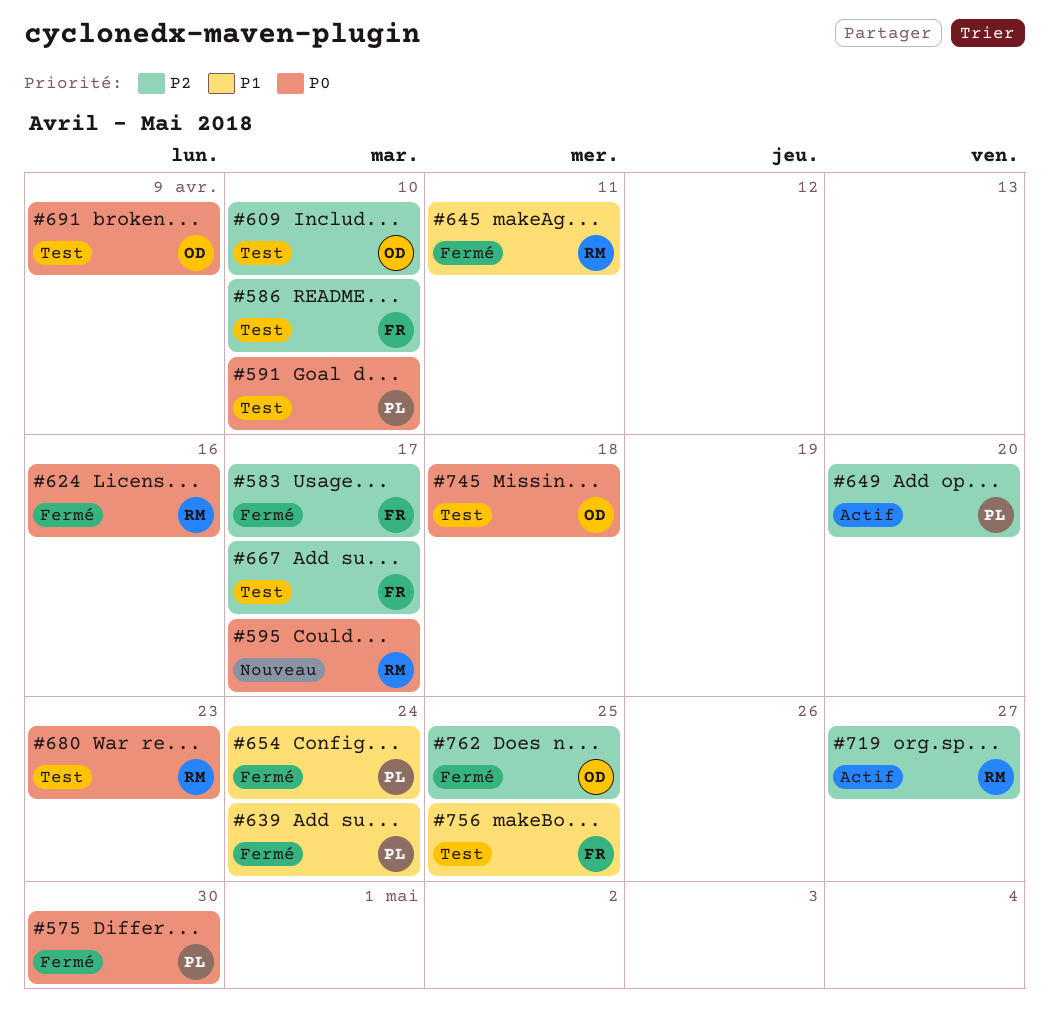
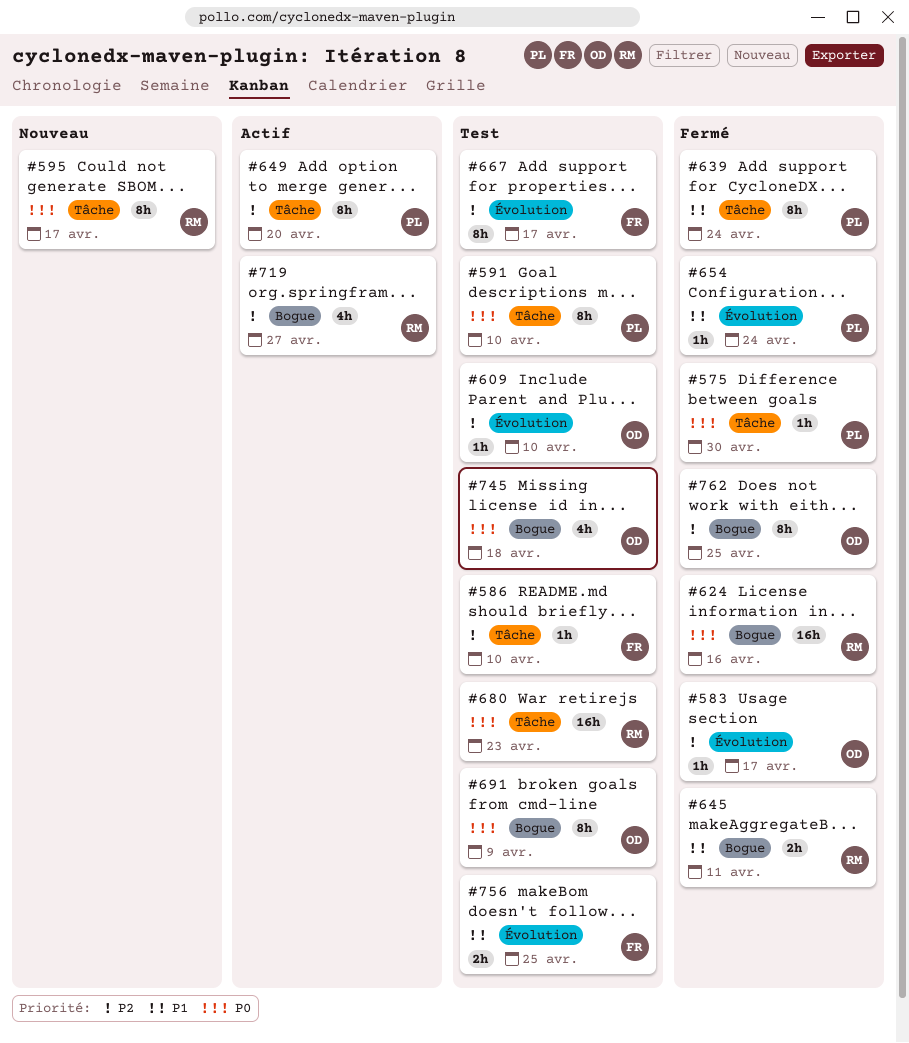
#583, owner: FR -> OD

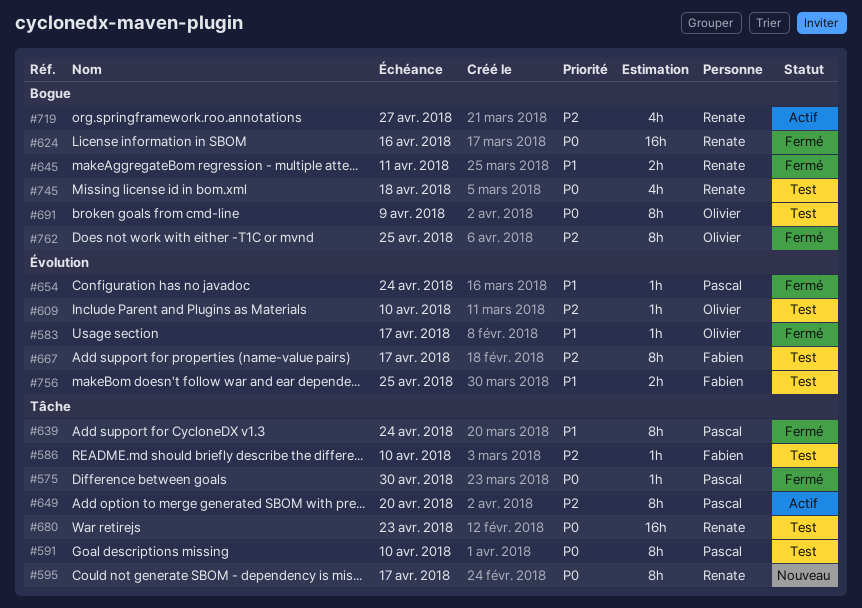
#583, priority: P2 -> P1
#745, owner: Olivier -> Renate

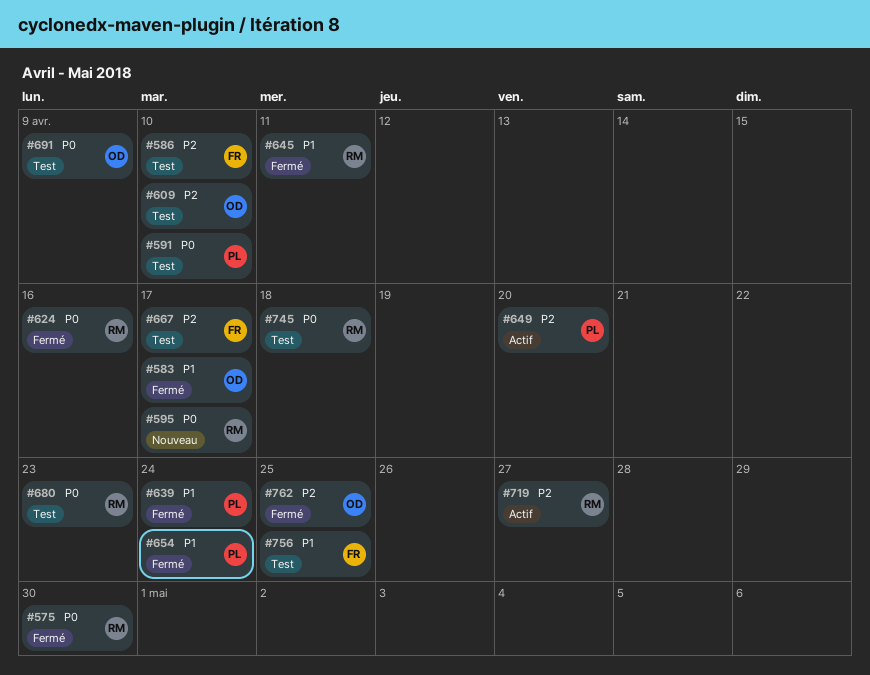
#575, owner: Pascal -> Renate

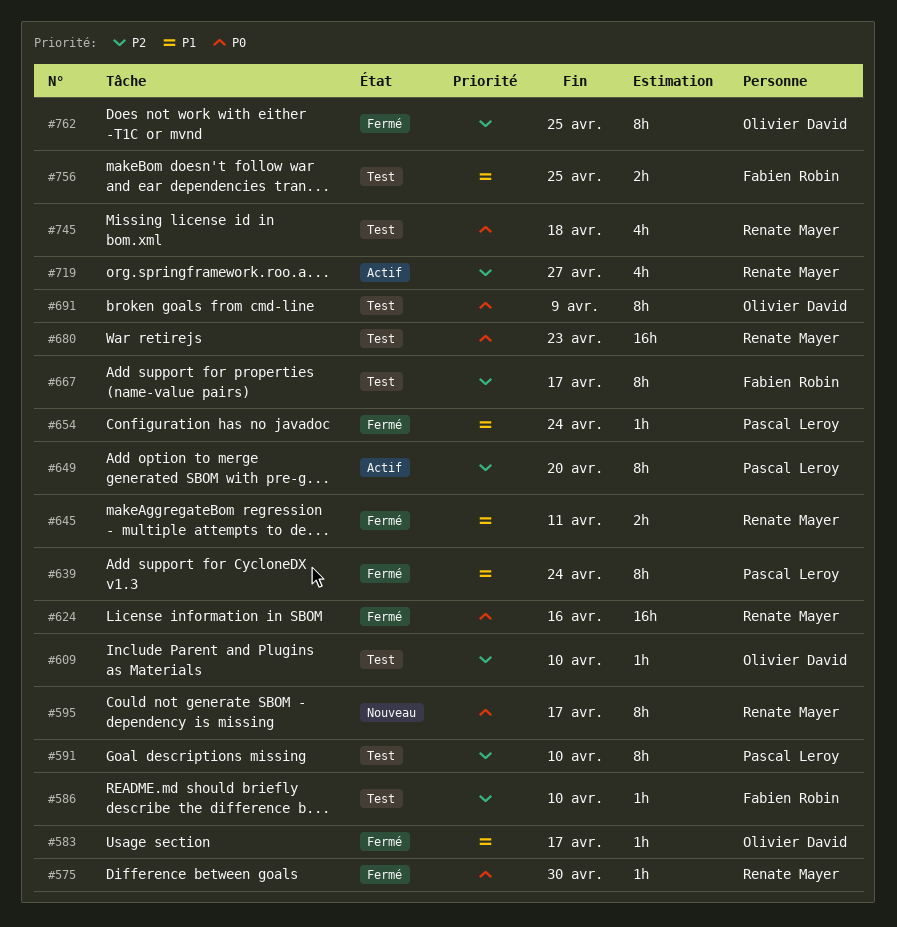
#591, priority: P0 -> P2

